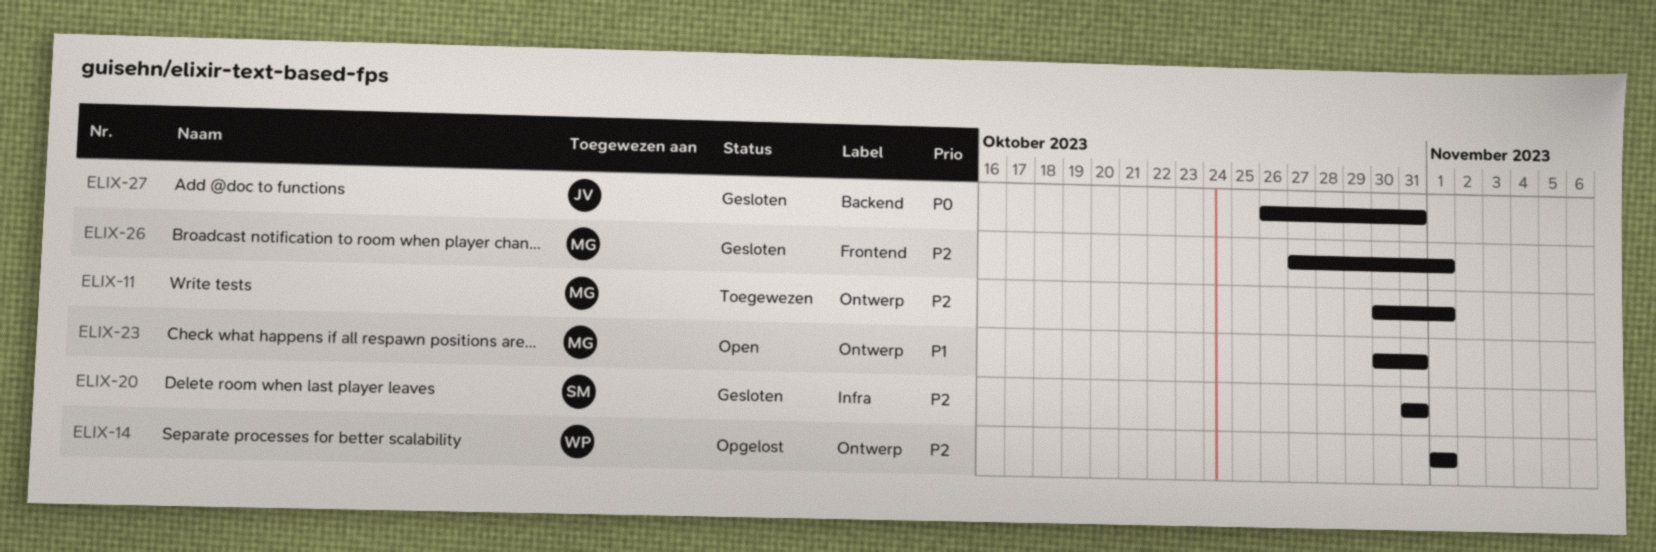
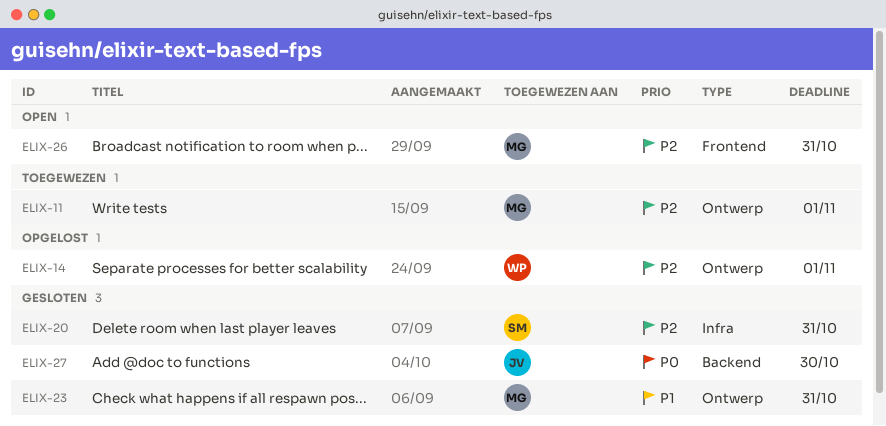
ELIX-23, status: Open -> Gesloten
ELIX-26, status: Gesloten -> Open
ELIX-26, due: Nov 1 -> Oct 31
ELIX-27, due: Oct 31 -> Oct 30

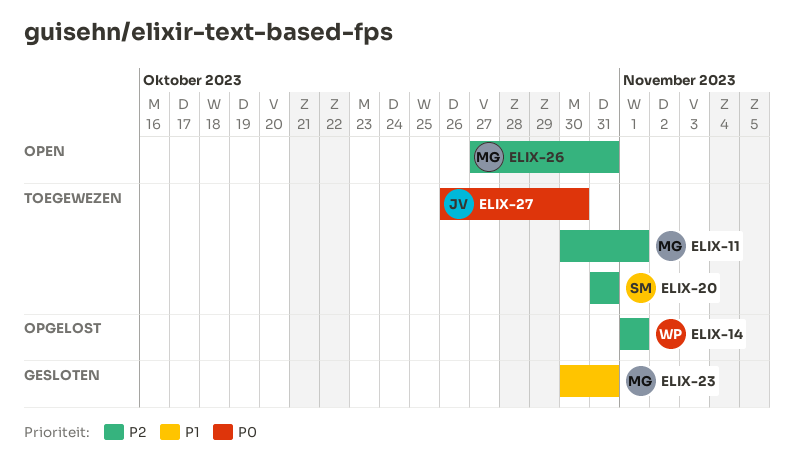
ELIX-20, status: Gesloten -> Toegewezen
ELIX-27, status: Gesloten -> Toegewezen

